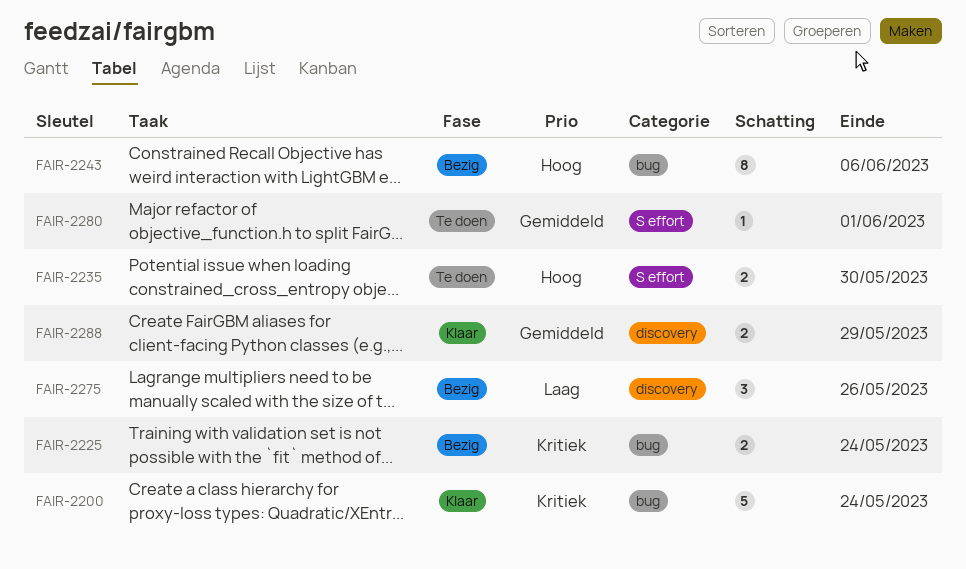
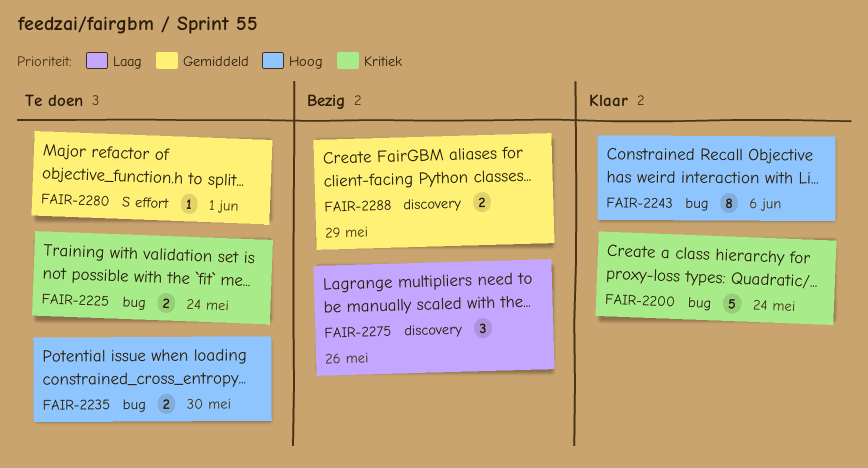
FAIR-2225, status: Bezig -> Te doen
FAIR-2235, label: S effort -> bug
FAIR-2243, status: Bezig -> Klaar
FAIR-2288, status: Klaar -> Bezig

